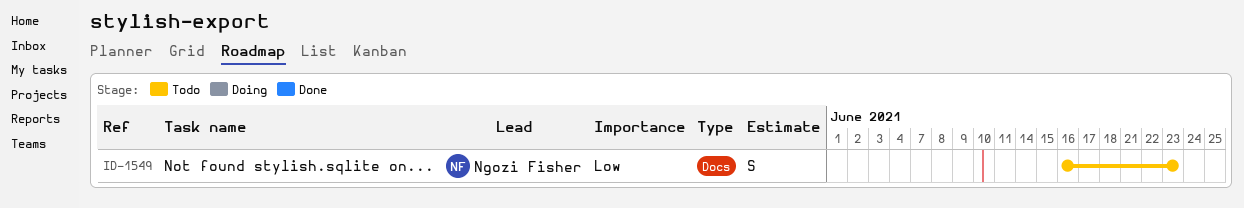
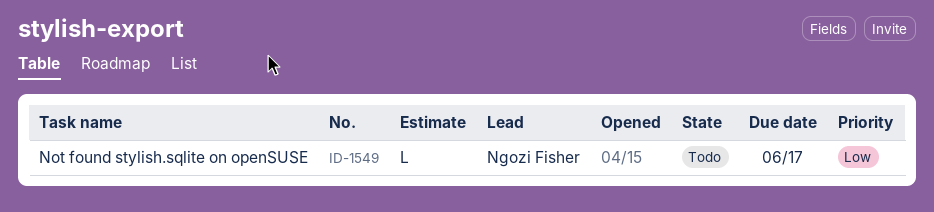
ID-1549, estimate: S -> L
ID-1549, due: Jun 23 -> Jun 17

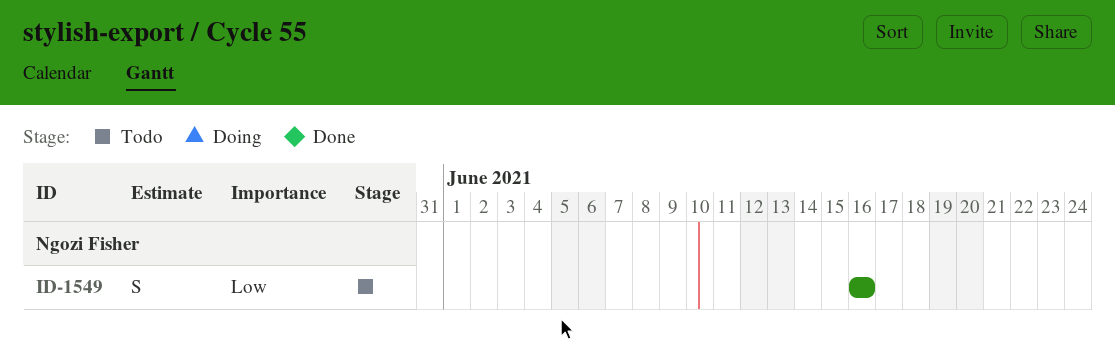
ID-1549, estimate: L -> S
ID-1549, due: Jun 17 -> Jun 16

